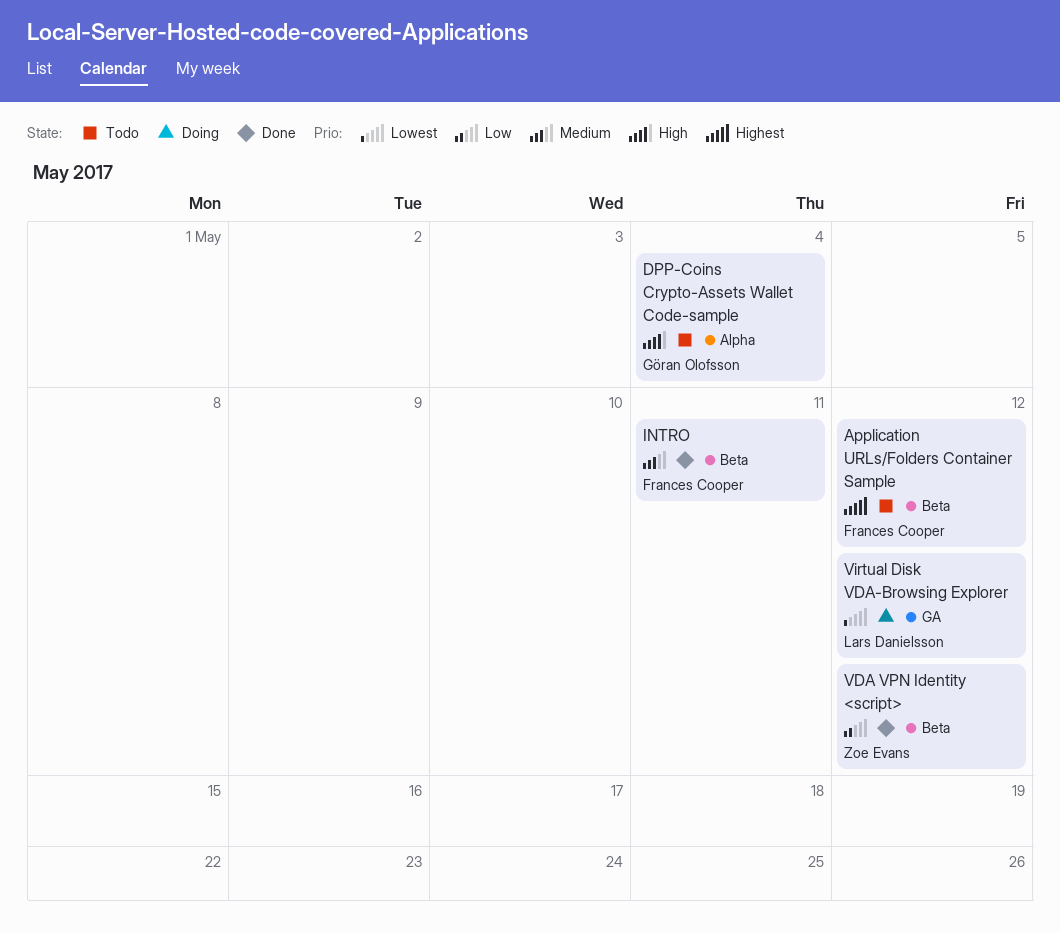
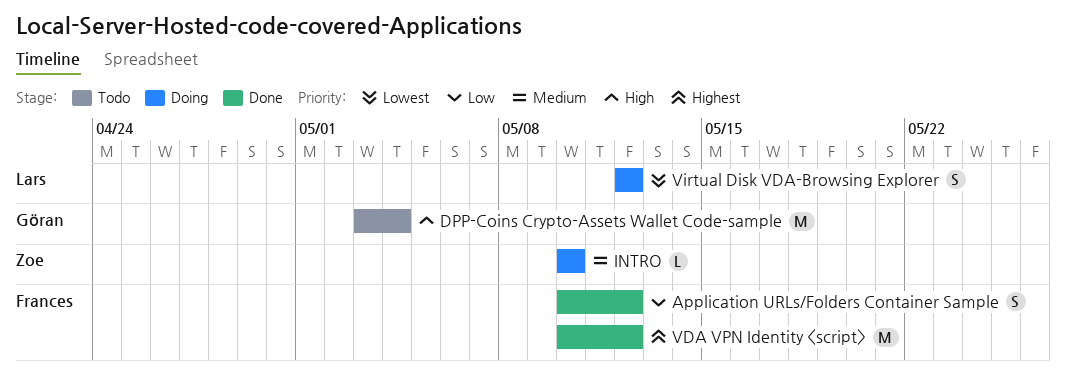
Application URLs/Folders Container Sample, status: Todo -> Done
Application URLs/Folders Container Sample, priority: Highest -> Low
INTRO, status: Done -> Doing
INTRO, owner: Frances Cooper -> Zoe Evans
INTRO, due: May 11 -> May 10
VDA VPN Identity <script>, owner: Zoe Evans -> Frances Cooper
VDA VPN Identity <script>, priority: Low -> Highest

